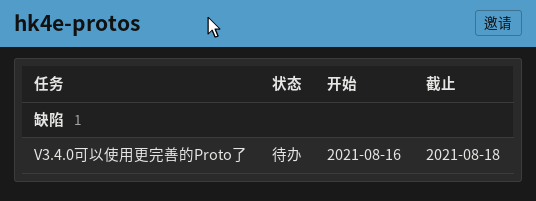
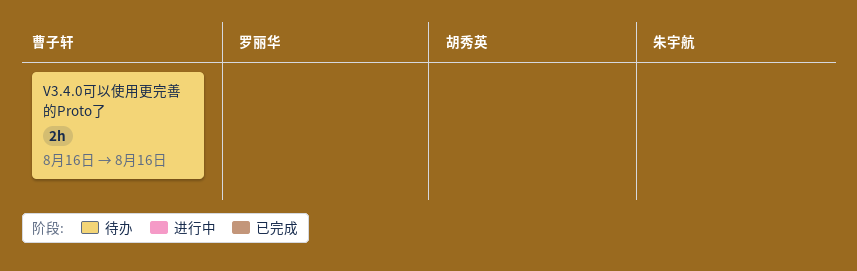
V3.4.0可以使用更完善的Proto了, due: Aug 18 -> Aug 16

